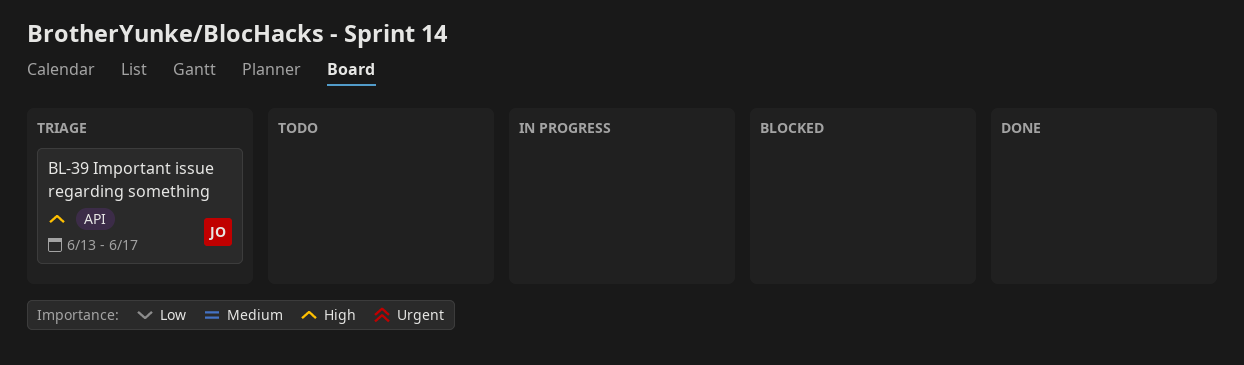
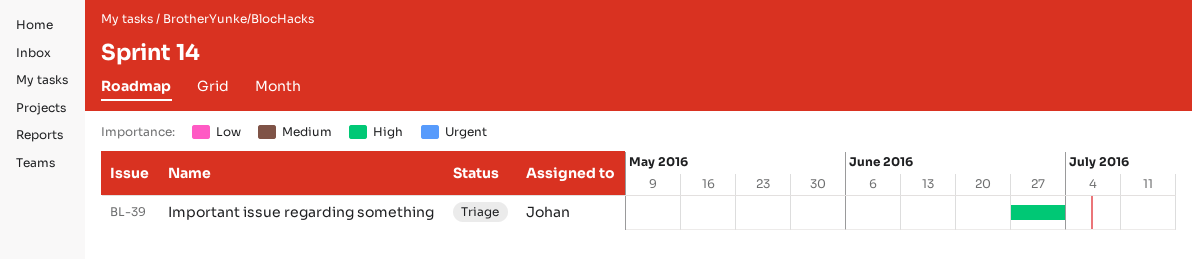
BL-39, start: Jun 13 -> Jun 27
BL-39, due: Jun 17 -> Jul 1

